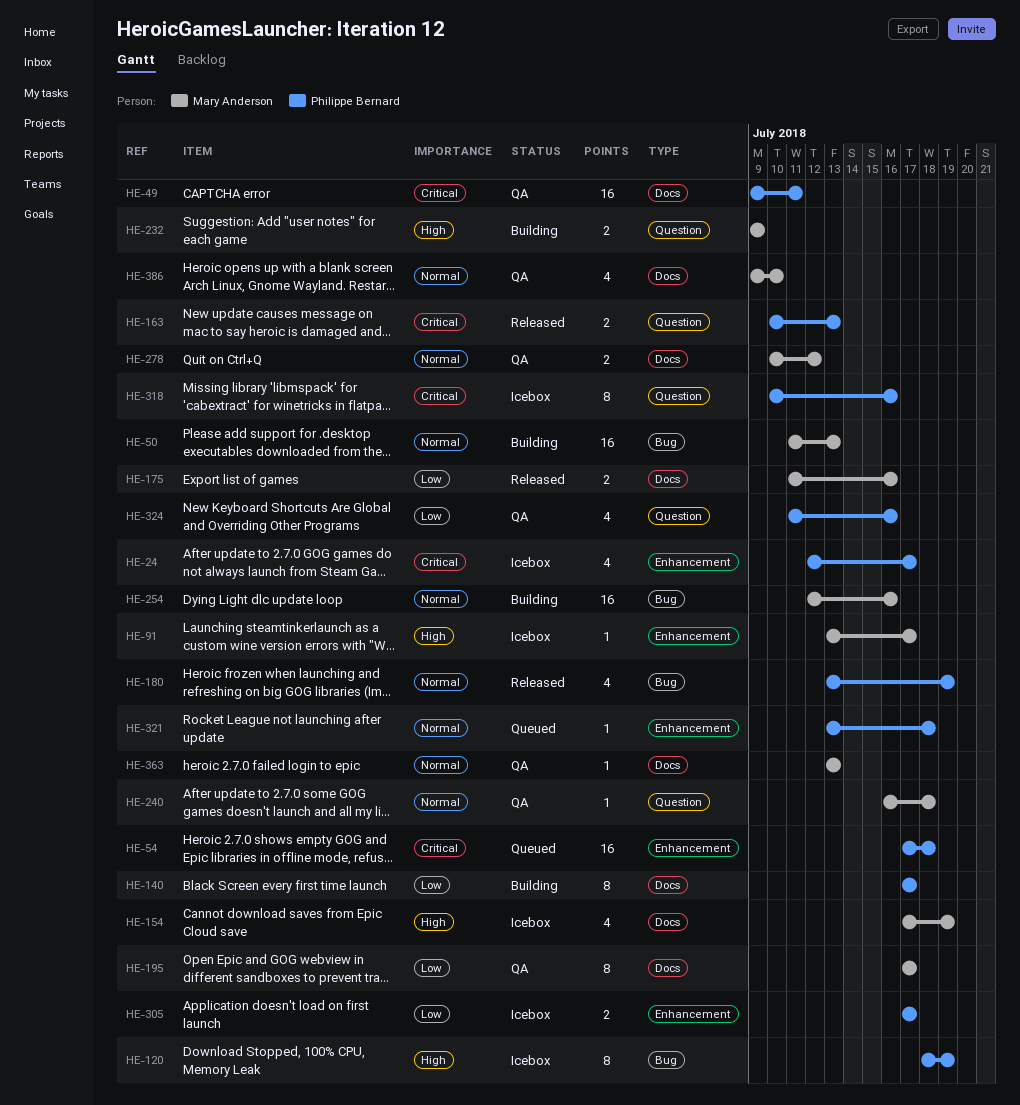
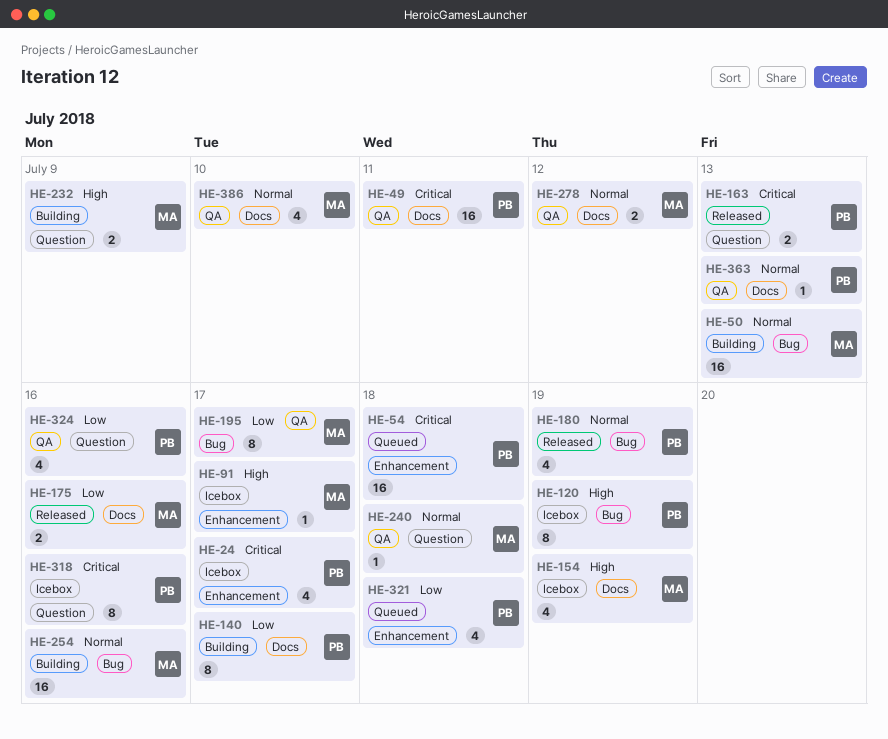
HE-195, label: Docs -> Bug
HE-305: present -> none
HE-321, priority: Normal -> Low
HE-321, estimate: 1 -> 4
HE-363, owner: Mary Anderson -> Philippe Bernard

